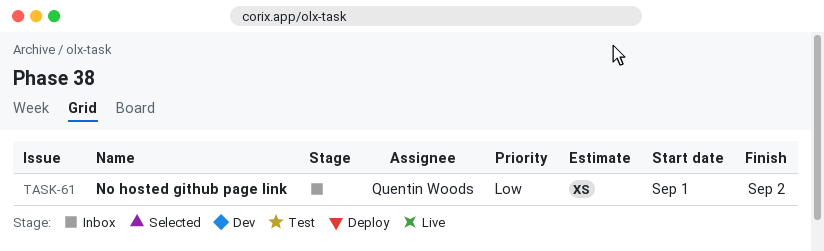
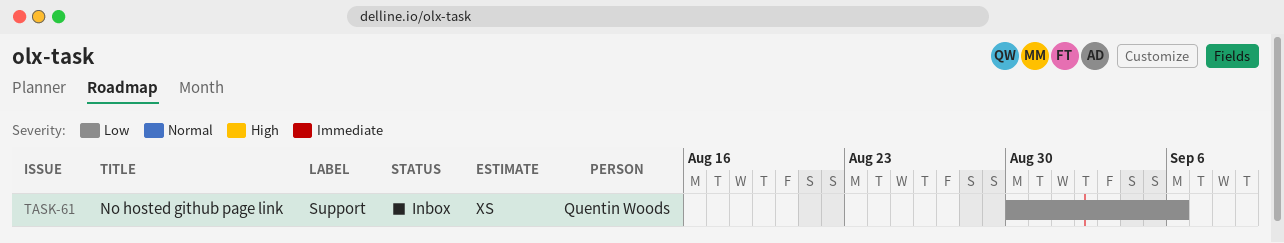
TASK-61, start: Sep 1 -> Aug 30
TASK-61, due: Sep 2 -> Sep 6

